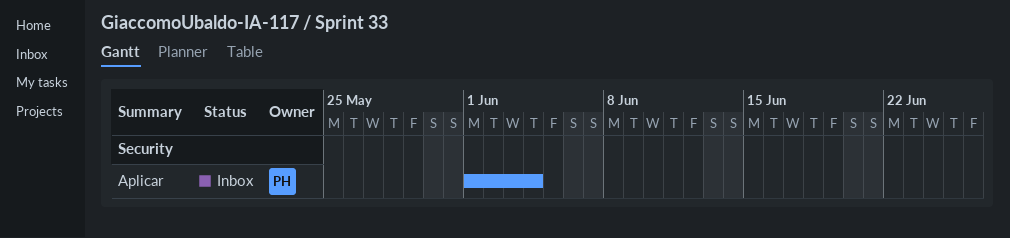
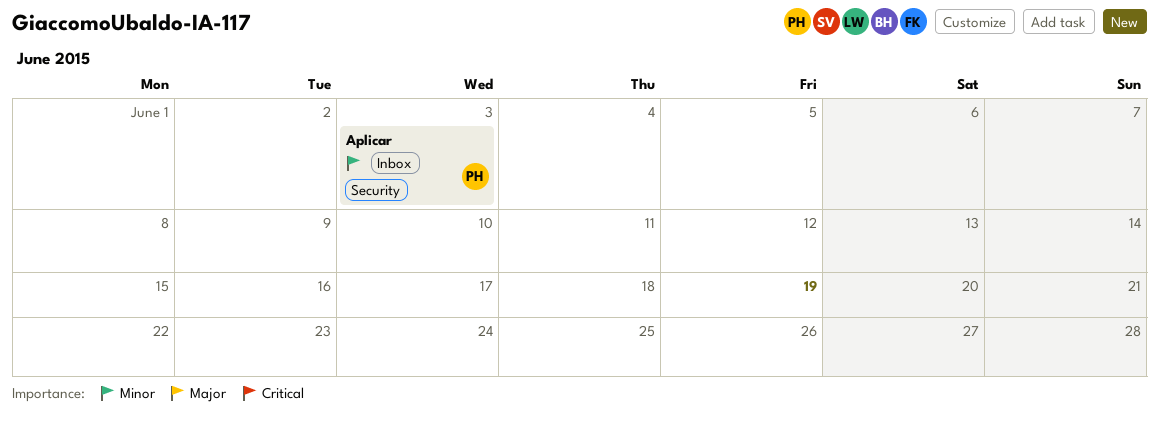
Aplicar, due: Jun 4 -> Jun 3

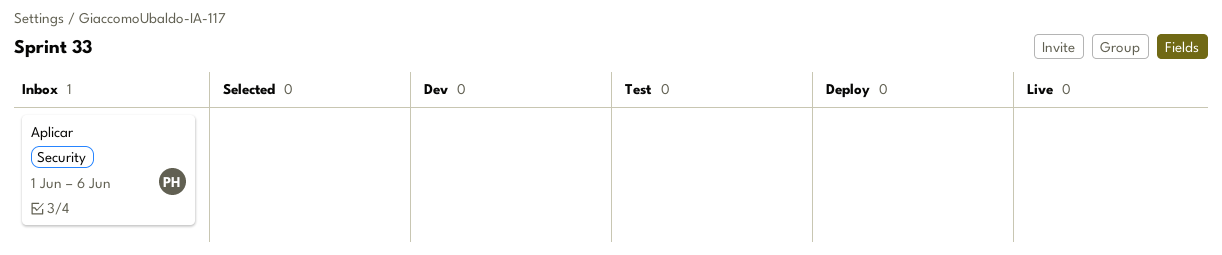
Aplicar, due: Jun 3 -> Jun 6

